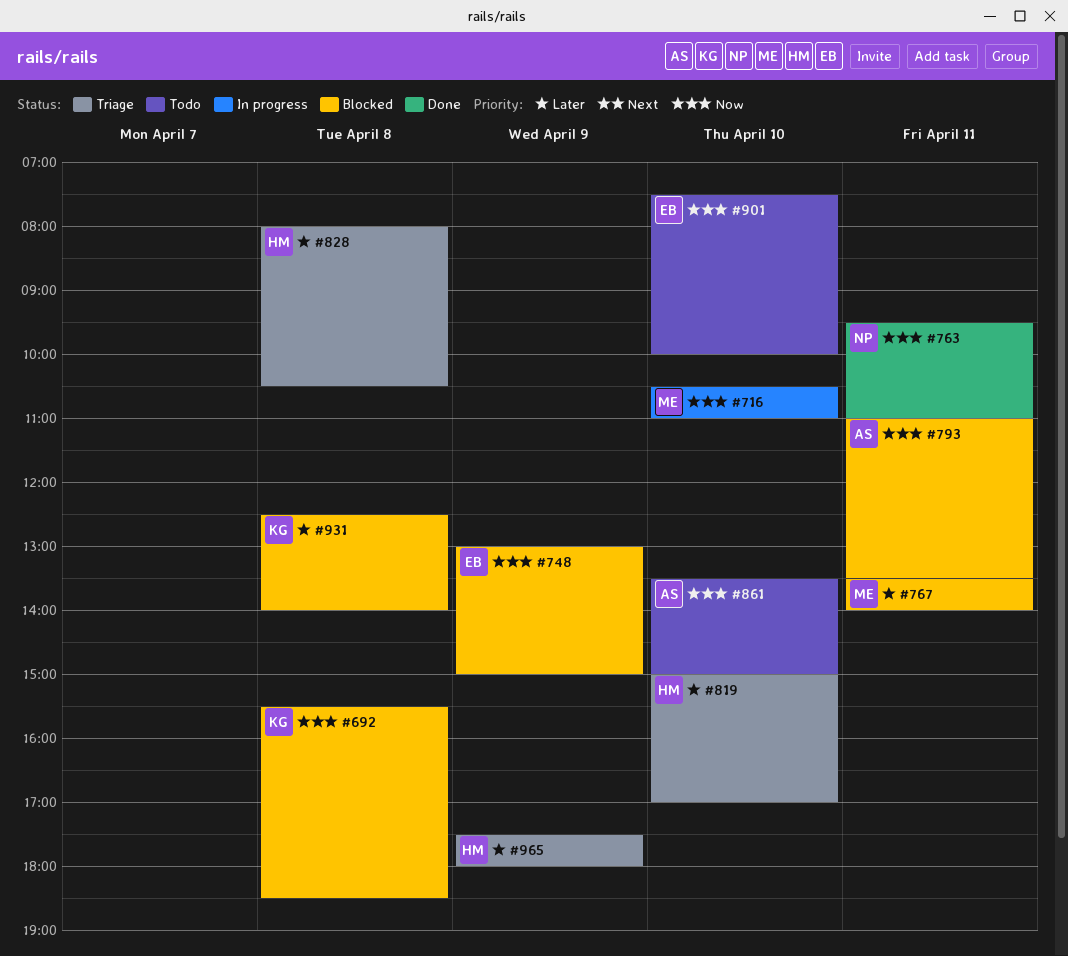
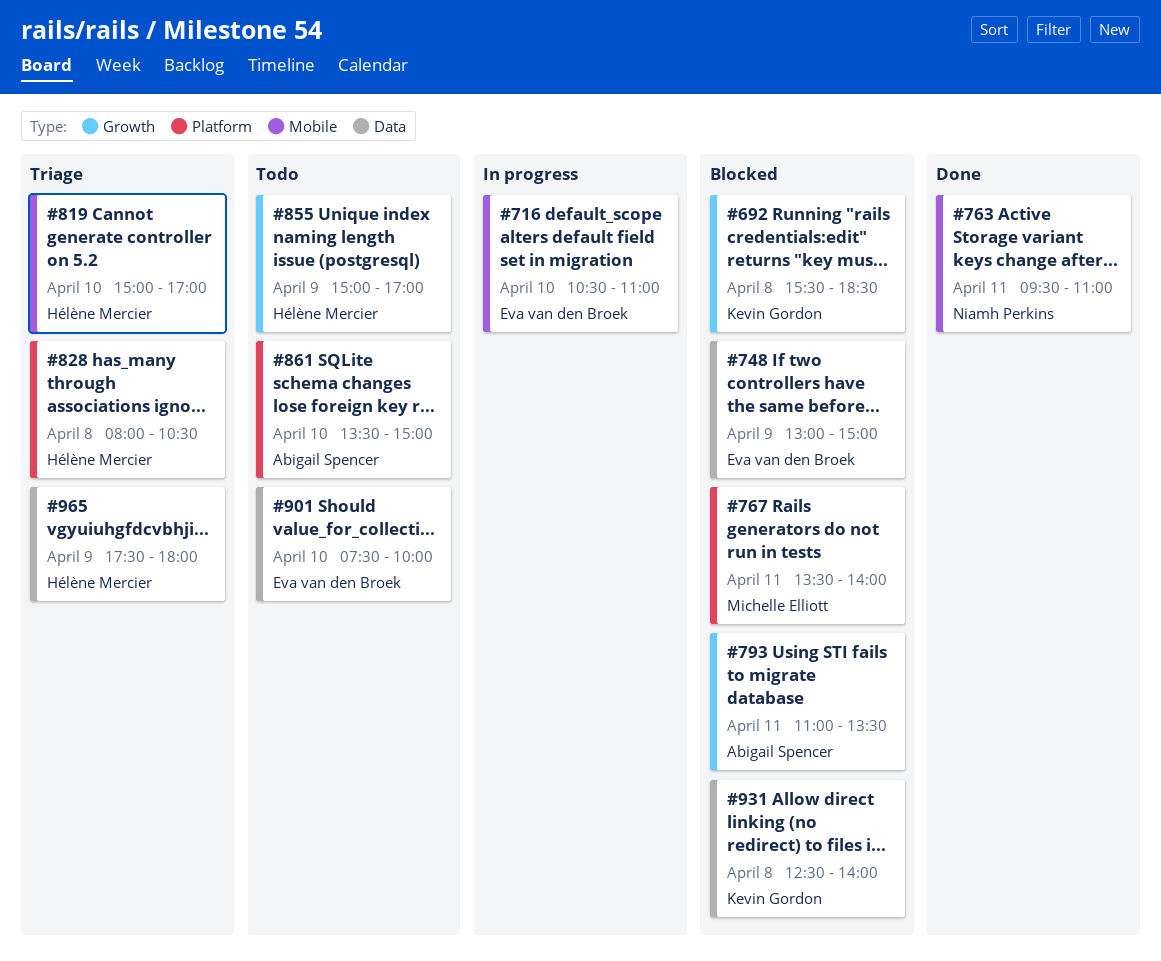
#716, owner: Michelle Elliott -> Eva van den Broek
#855: none -> present

